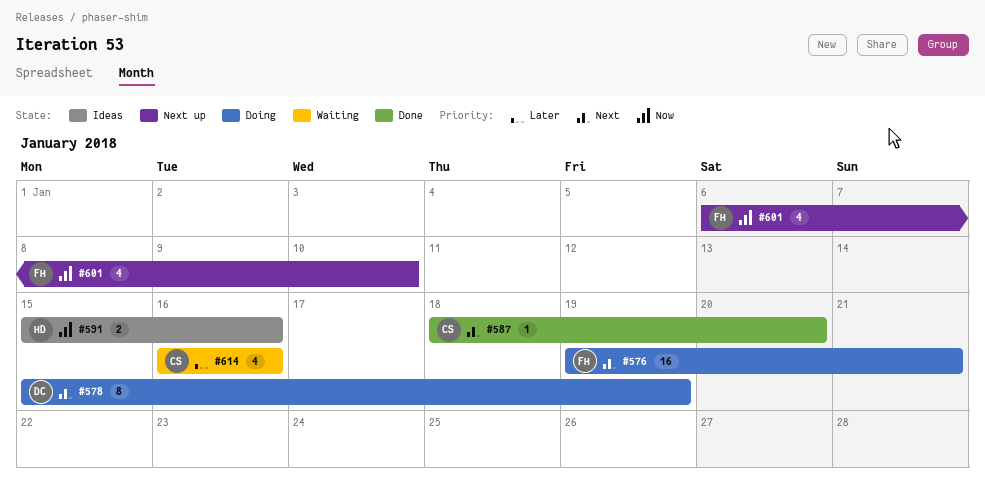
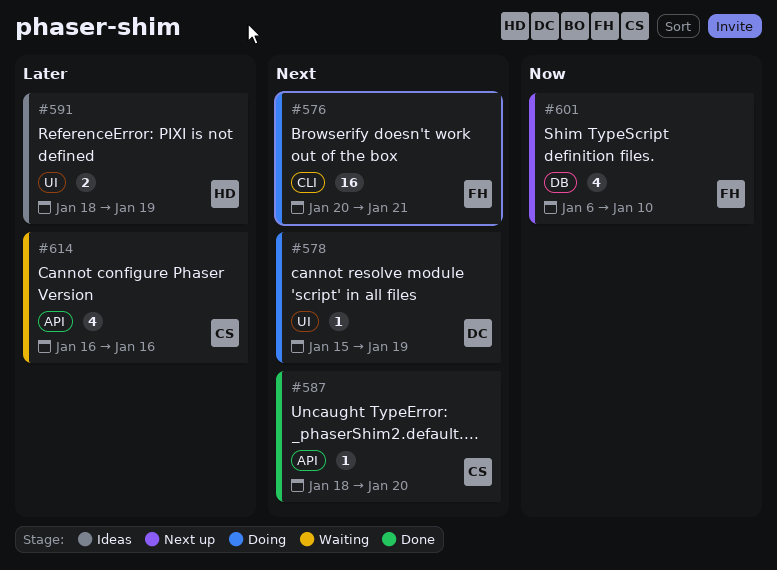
#576, start: Jan 19 -> Jan 20
#578, estimate: 8 -> 1
#591, priority: Now -> Later
#591, start: Jan 15 -> Jan 18
#591, due: Jan 16 -> Jan 19

